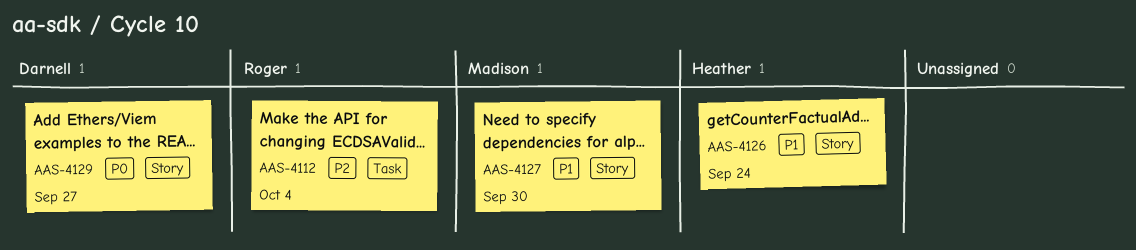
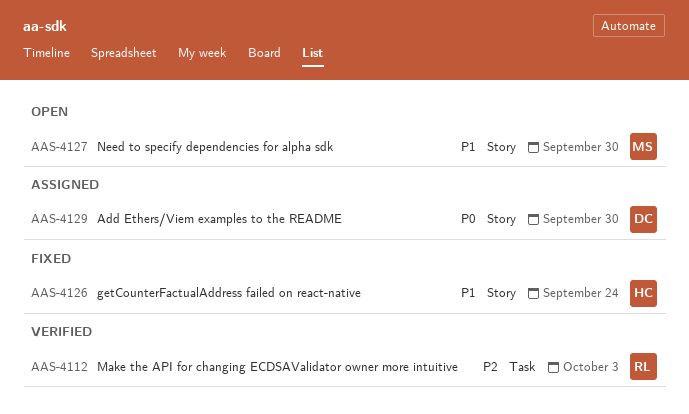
AAS-4112, due: Oct 4 -> Oct 3
AAS-4129, due: Sep 27 -> Sep 30

